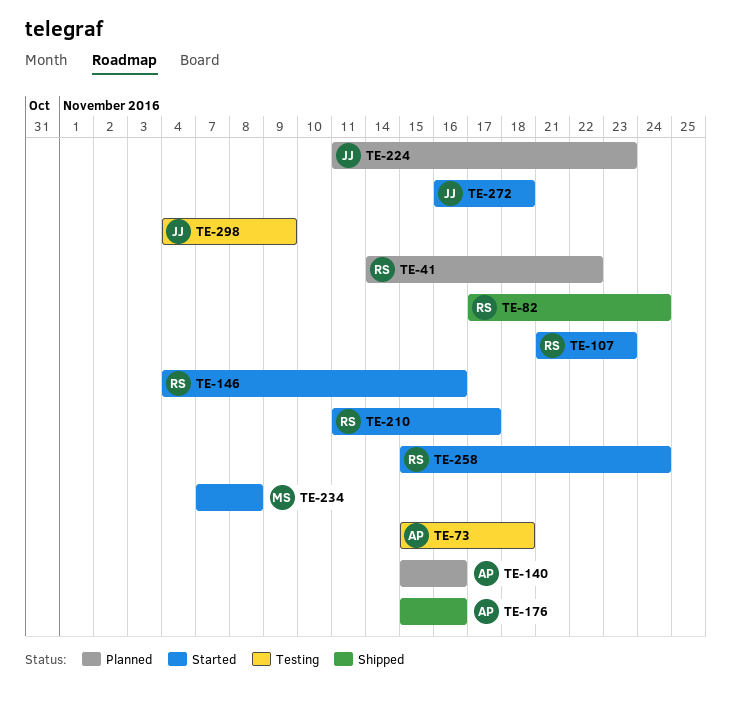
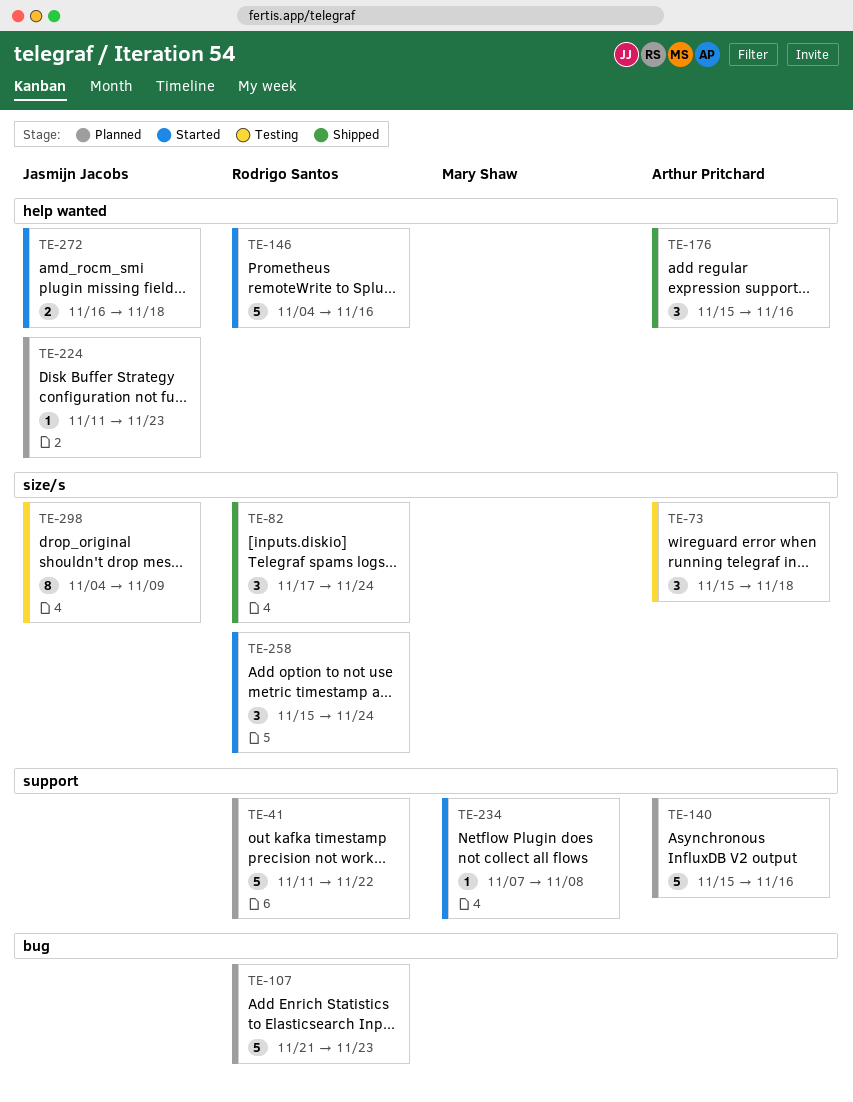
TE-41, start: Nov 14 -> Nov 11
TE-107, status: Started -> Planned
TE-210: present -> none

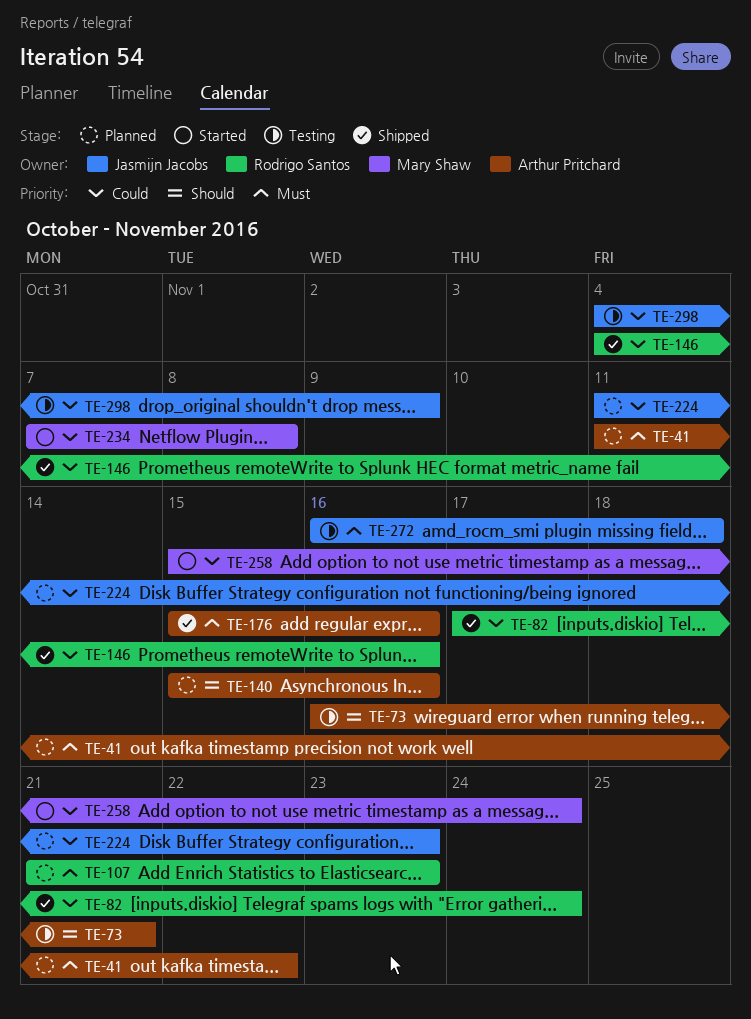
TE-41, owner: Rodrigo Santos -> Arthur Pritchard
TE-73, start: Nov 15 -> Nov 16
TE-73, due: Nov 18 -> Nov 21
TE-146, status: Started -> Shipped
TE-258, owner: Rodrigo Santos -> Mary Shaw
TE-272, status: Started -> Testing

